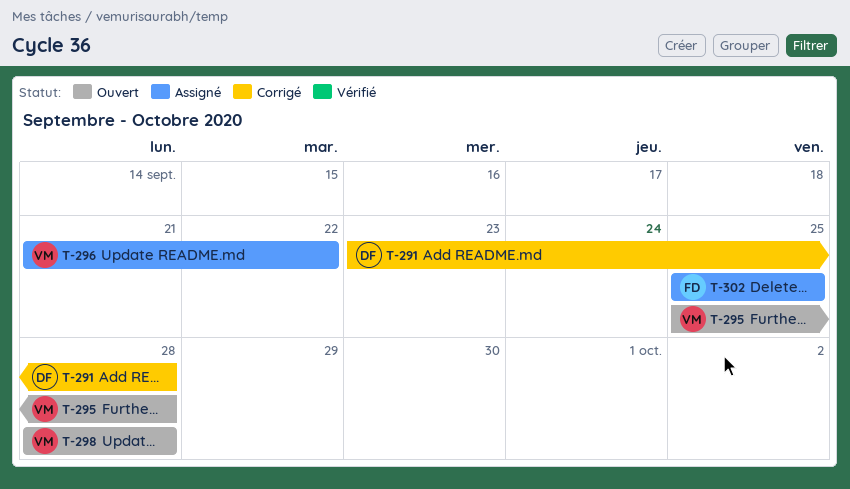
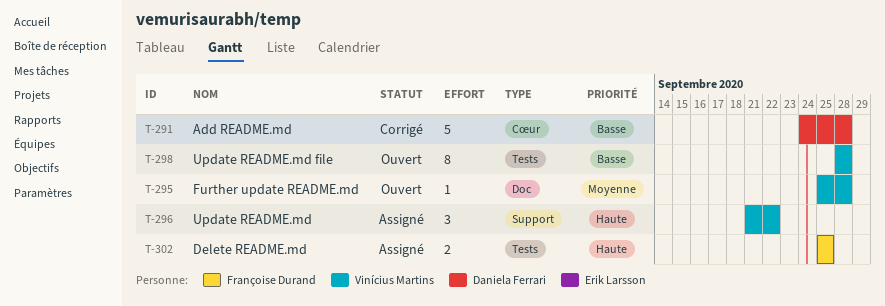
T-291, start: Sep 23 -> Sep 24

